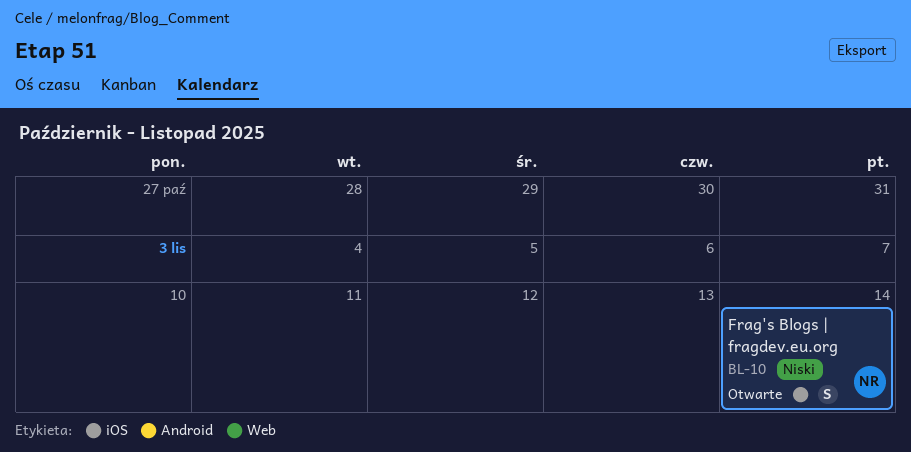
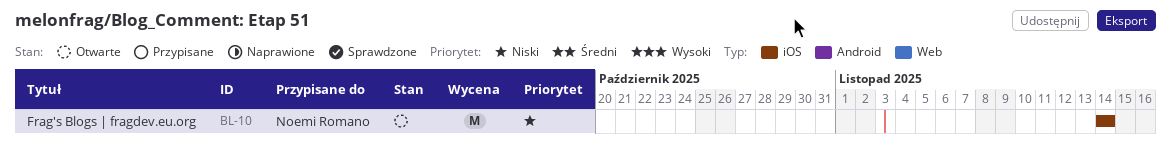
BL-10, estimate: S -> M

